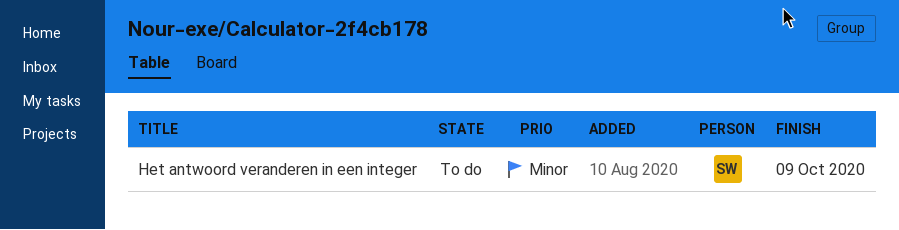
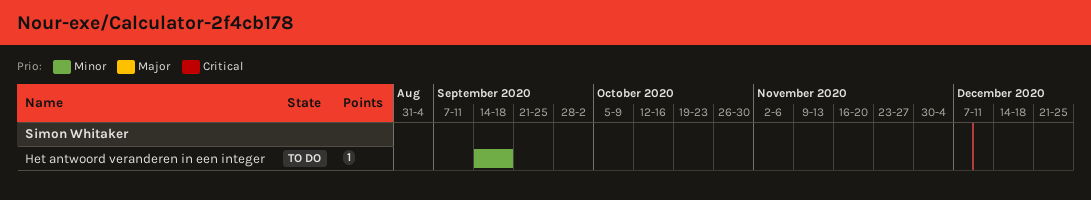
Het antwoord veranderen in een integer, due: Oct 9 -> Sep 18

